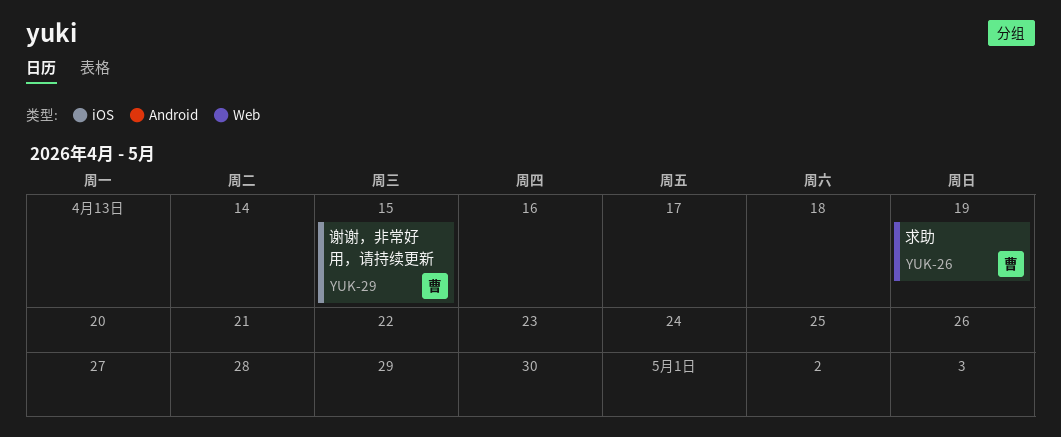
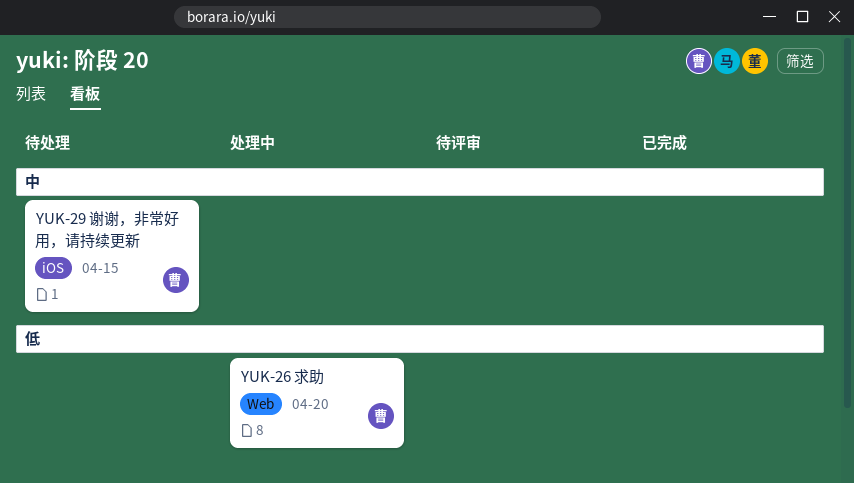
YUK-26, due: Apr 19 -> Apr 20

